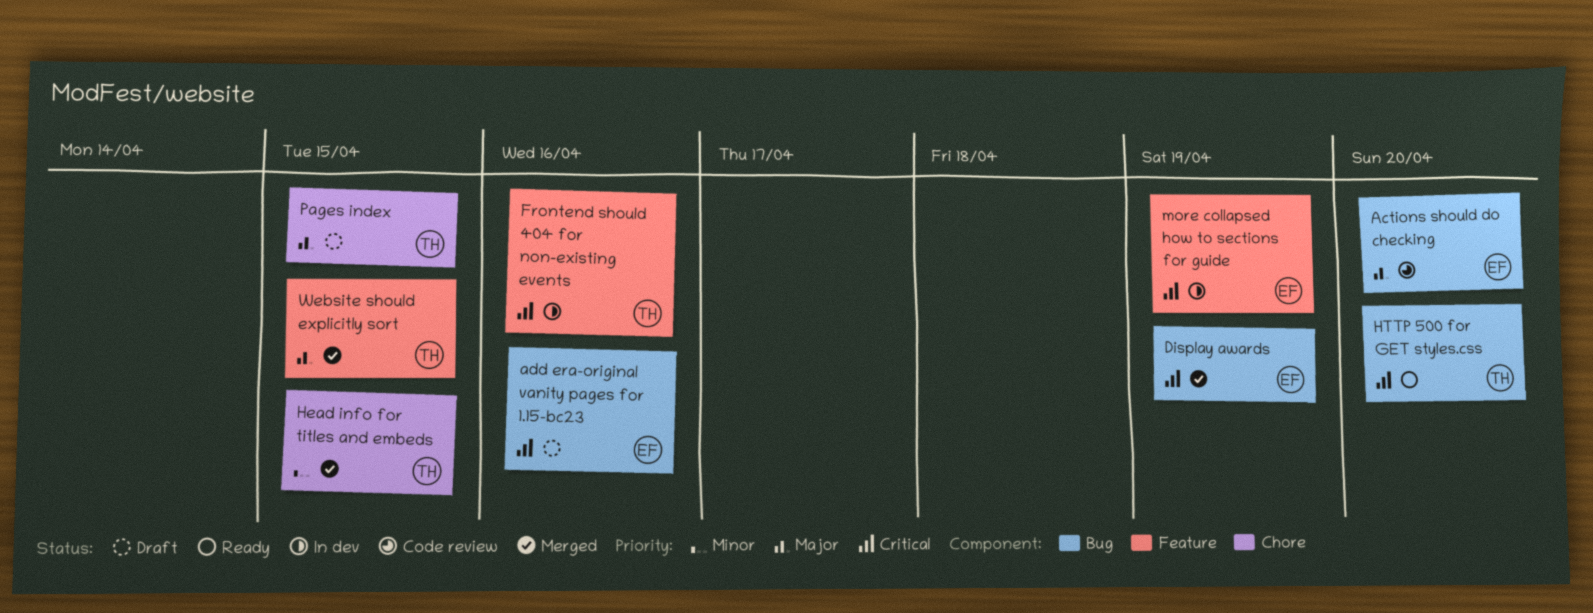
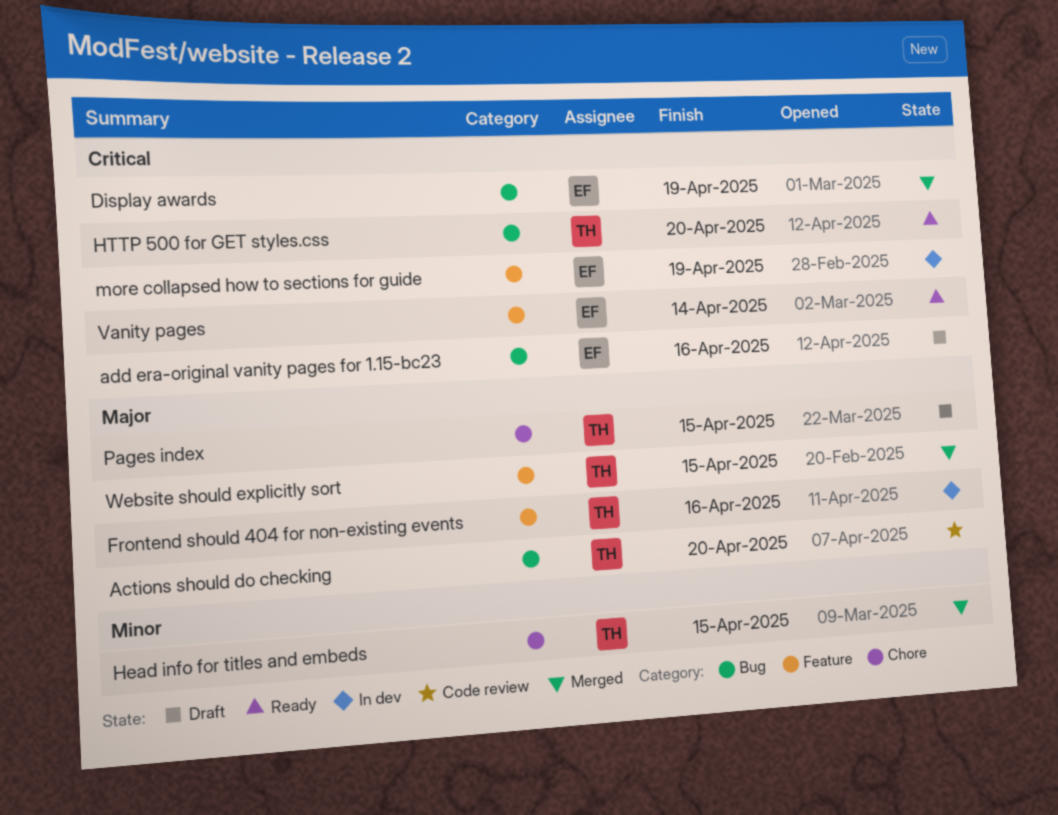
Actions should do checking, owner: EF -> TH
Frontend should 404 for non-existing events, priority: Critical -> Major
Vanity pages: none -> present

